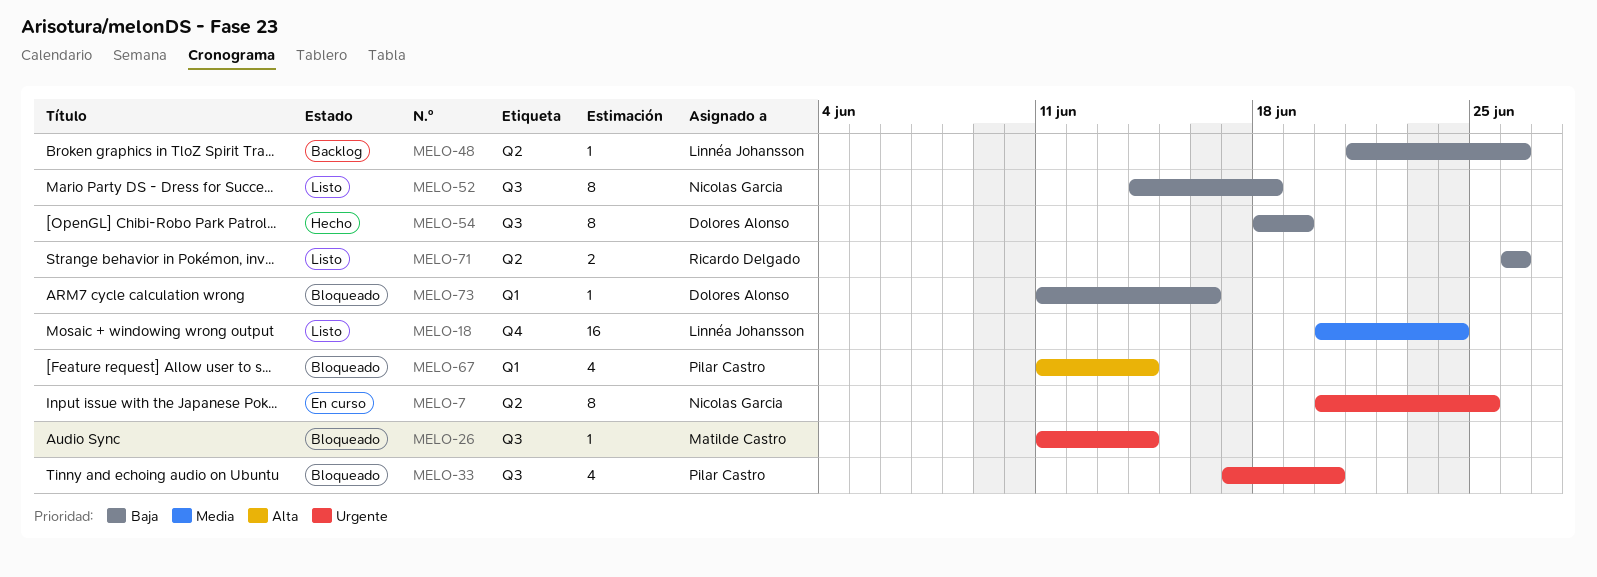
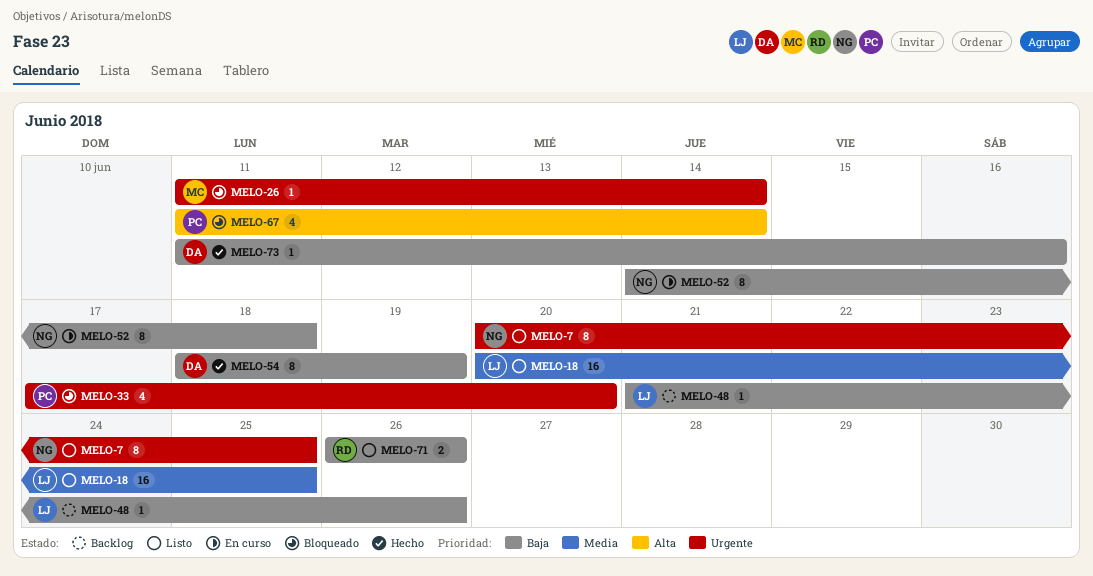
MELO-7, status: En curso -> Listo
MELO-18, due: Jun 24 -> Jun 25
MELO-52, status: Listo -> En curso
MELO-73, status: Bloqueado -> Hecho

